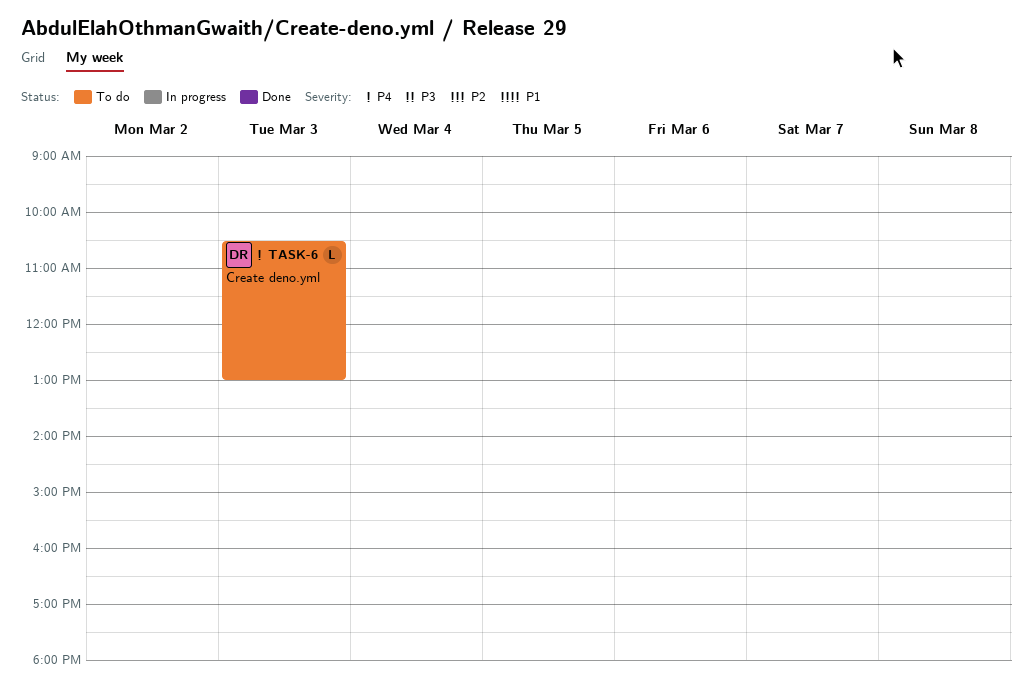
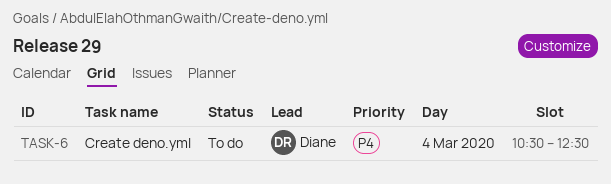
TASK-6, day: Mar 3 -> Mar 4
TASK-6, ends: 13:00 -> 12:30

